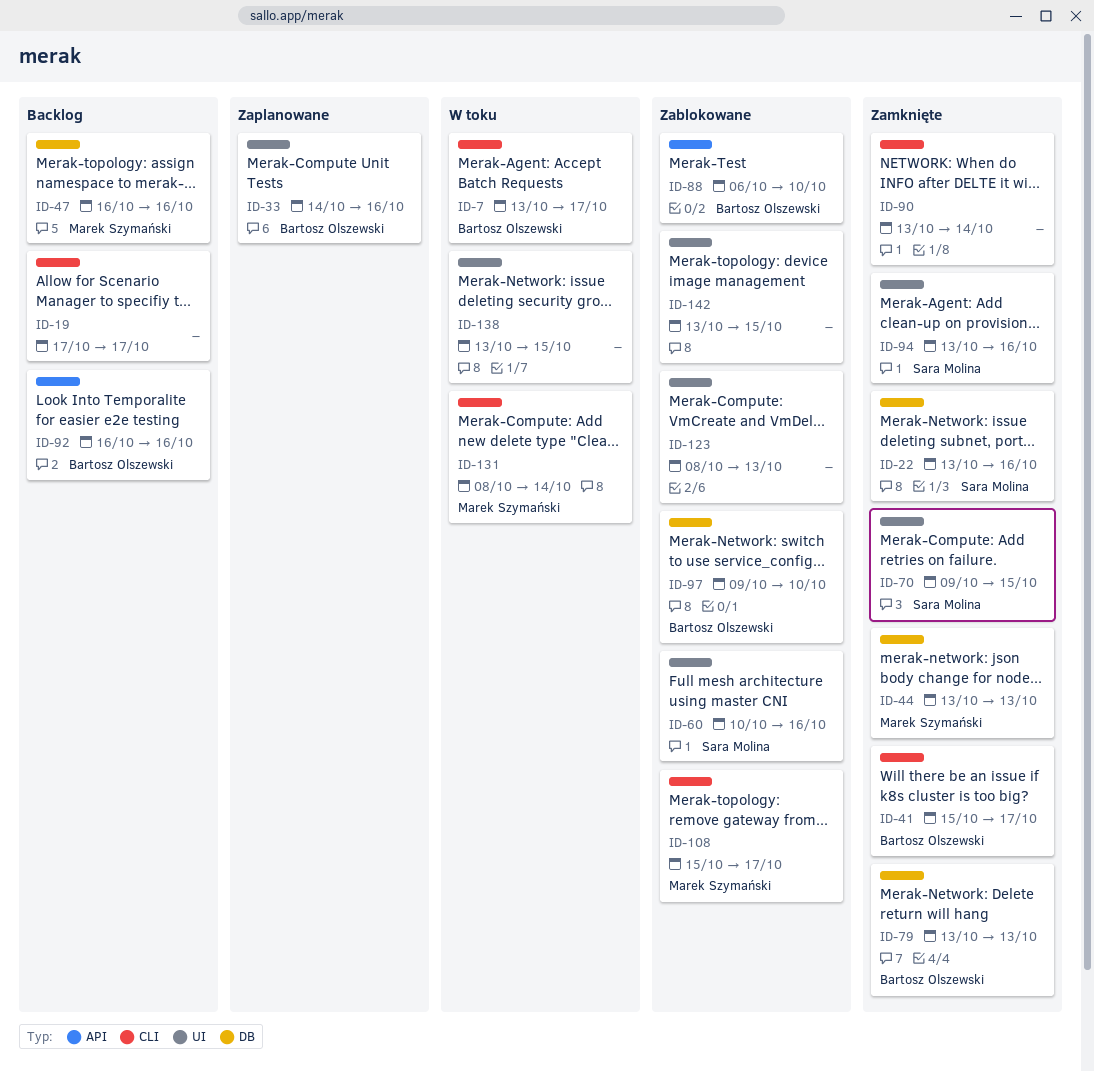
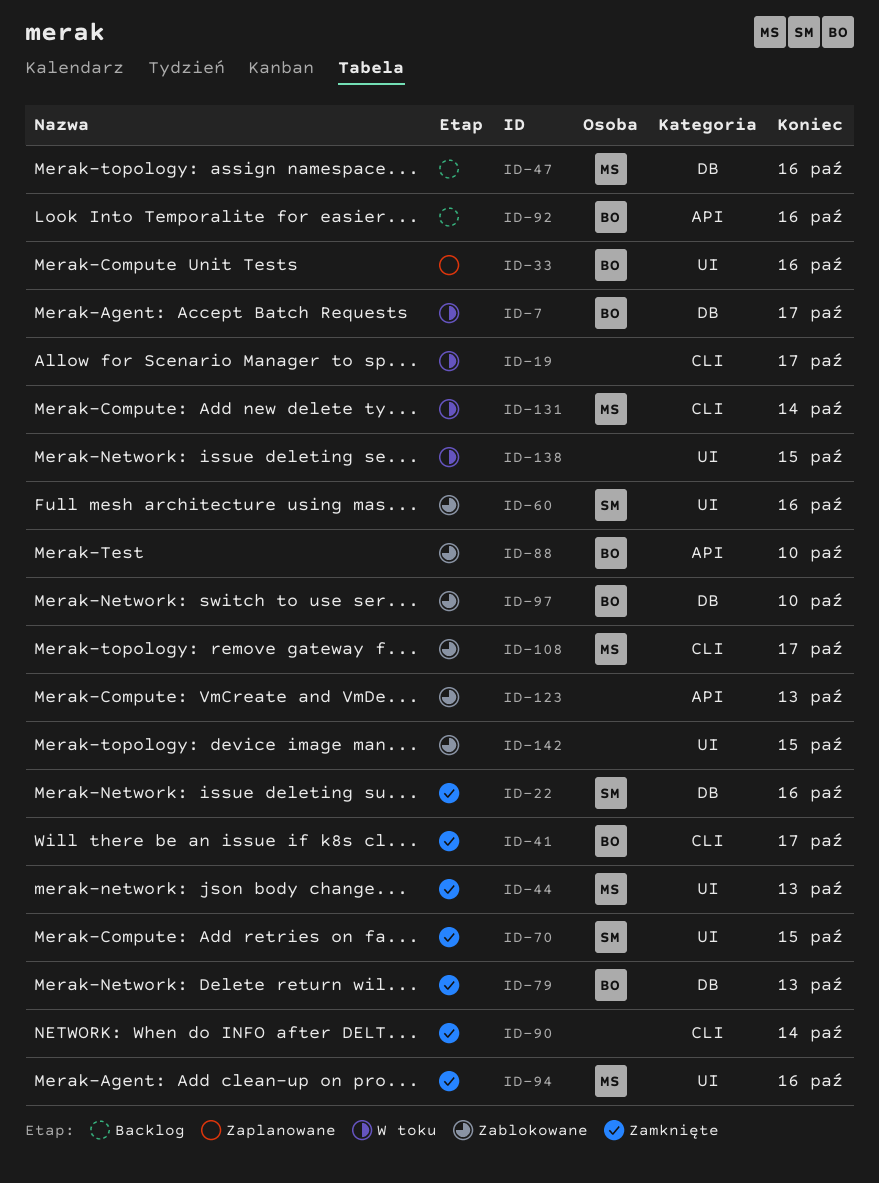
ID-7, label: CLI -> DB
ID-19, status: Backlog -> W toku
ID-44, label: DB -> UI
ID-94, owner: Sara Molina -> Marek Szymański
ID-123, label: UI -> API

